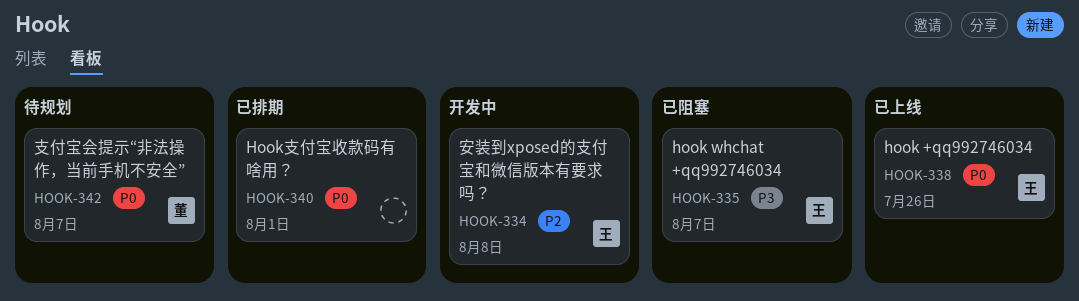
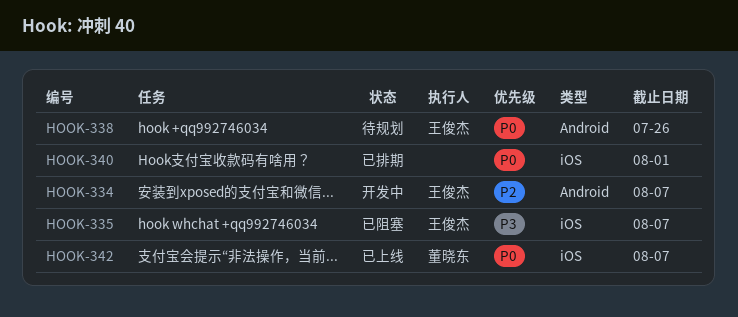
HOOK-334, due: Aug 8 -> Aug 7
HOOK-338, status: 已上线 -> 待规划
HOOK-342, status: 待规划 -> 已上线

